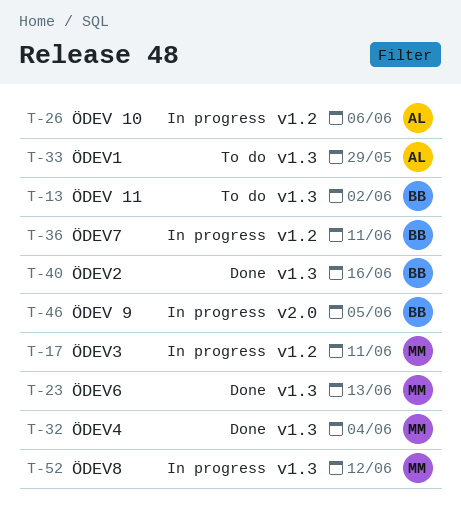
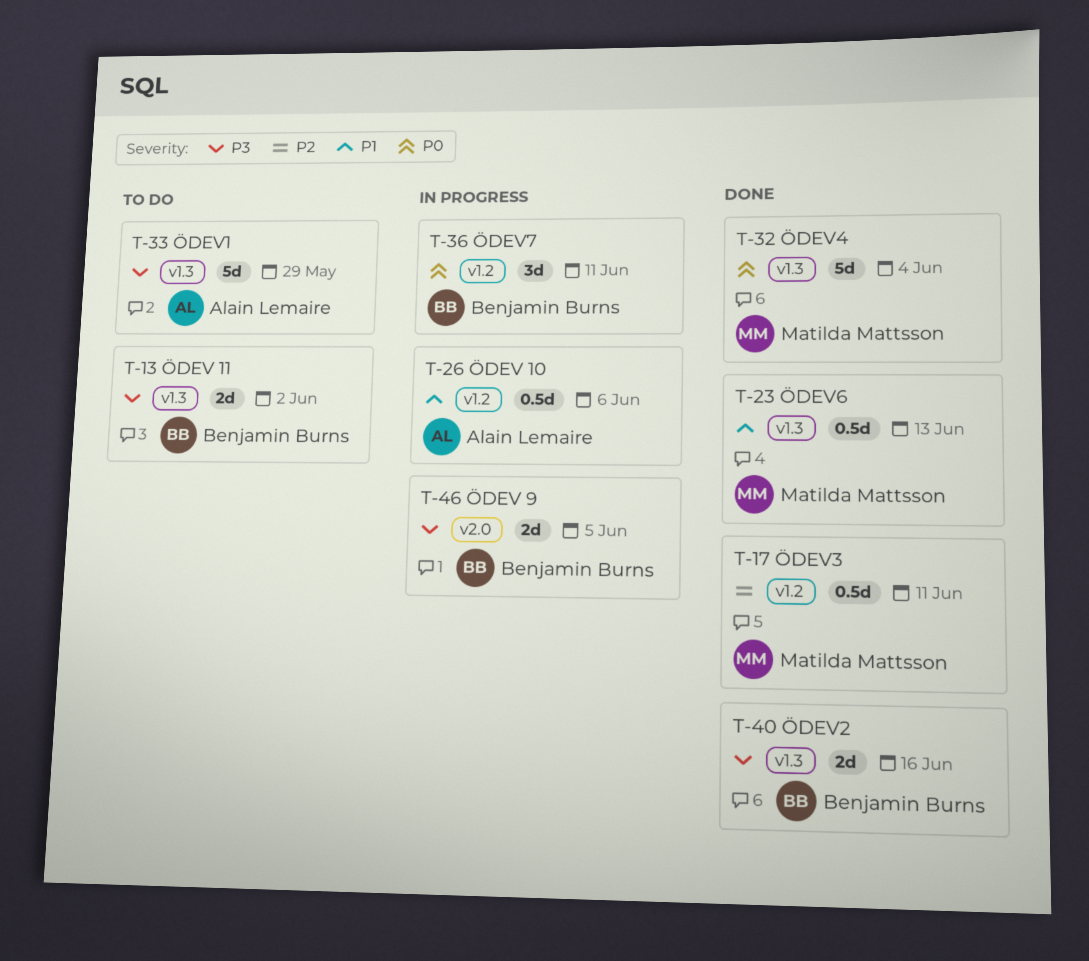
T-17, status: In progress -> Done
T-52: present -> none

